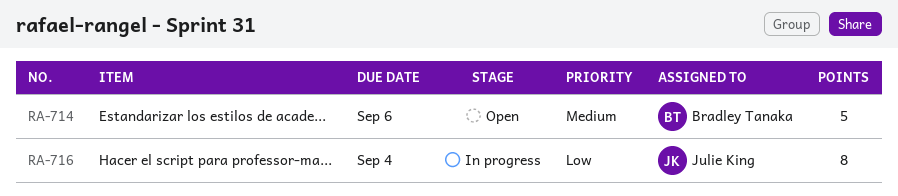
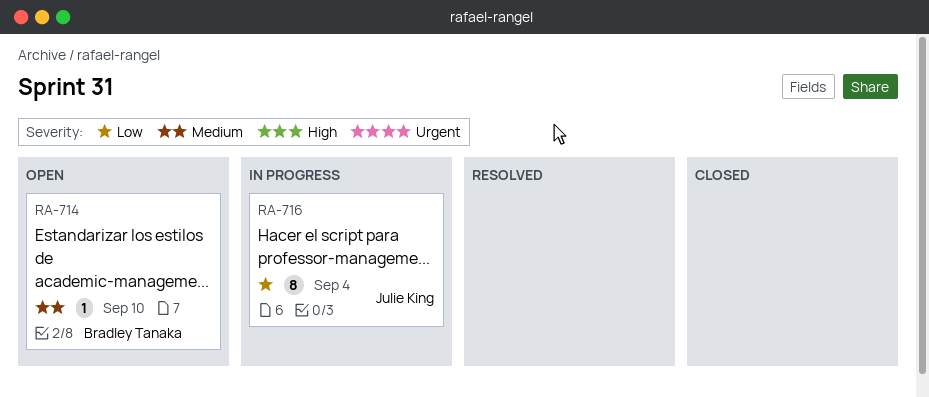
RA-714, estimate: 5 -> 1
RA-714, due: Sep 6 -> Sep 10

